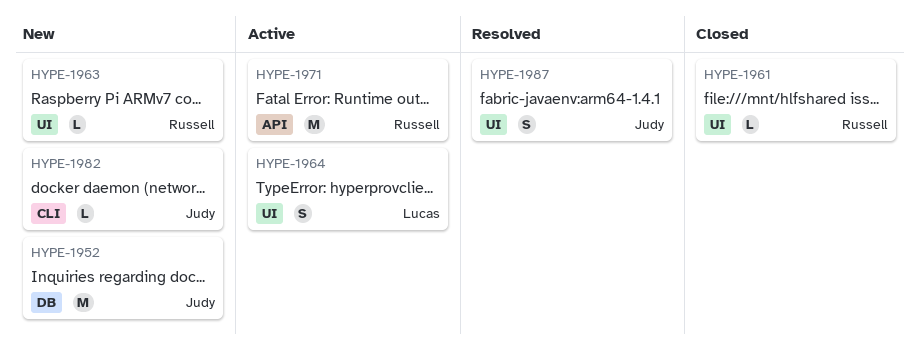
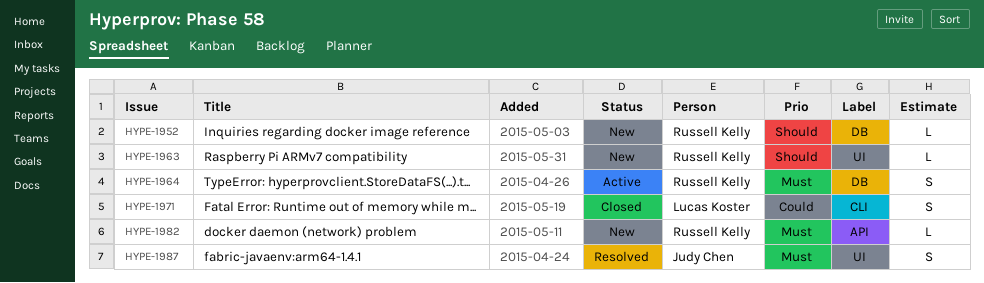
HYPE-1952, owner: Judy Chen -> Russell Kelly
HYPE-1952, estimate: M -> L
HYPE-1961: present -> none
HYPE-1964, owner: Lucas Koster -> Russell Kelly
HYPE-1964, label: UI -> DB
HYPE-1971, status: Active -> Closed
HYPE-1971, owner: Russell Kelly -> Lucas Koster
HYPE-1971, label: API -> CLI
HYPE-1971, estimate: M -> S
HYPE-1982, owner: Judy Chen -> Russell Kelly
HYPE-1982, label: CLI -> API

